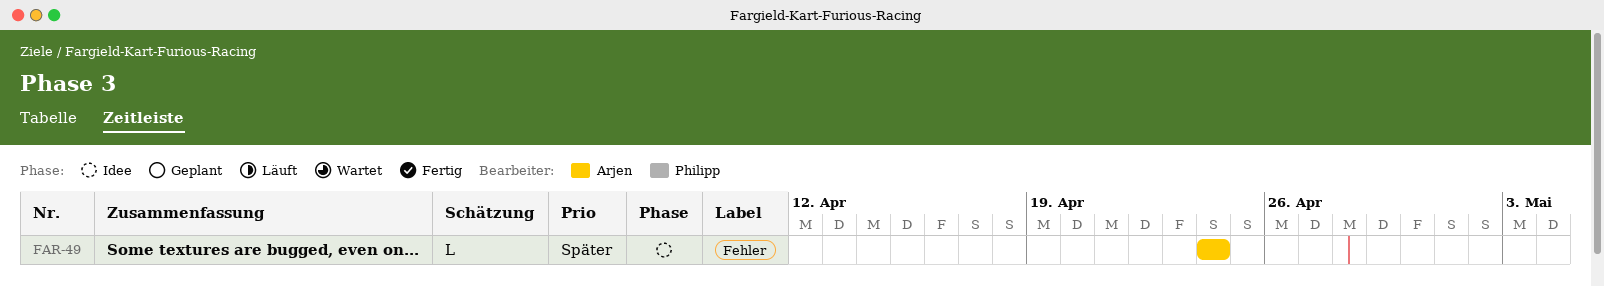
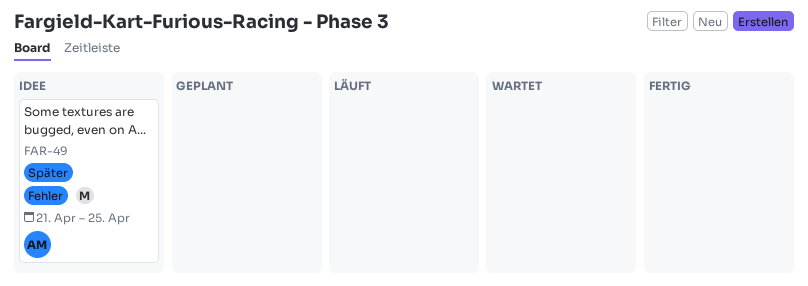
FAR-49, estimate: L -> M
FAR-49, start: Apr 24 -> Apr 21
FAR-49, due: Apr 24 -> Apr 25

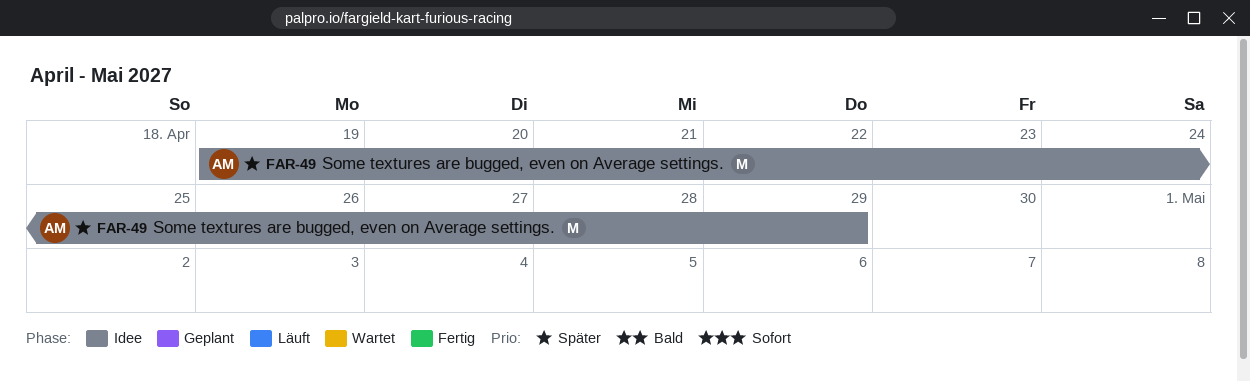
FAR-49, start: Apr 21 -> Apr 19
FAR-49, due: Apr 25 -> Apr 29

